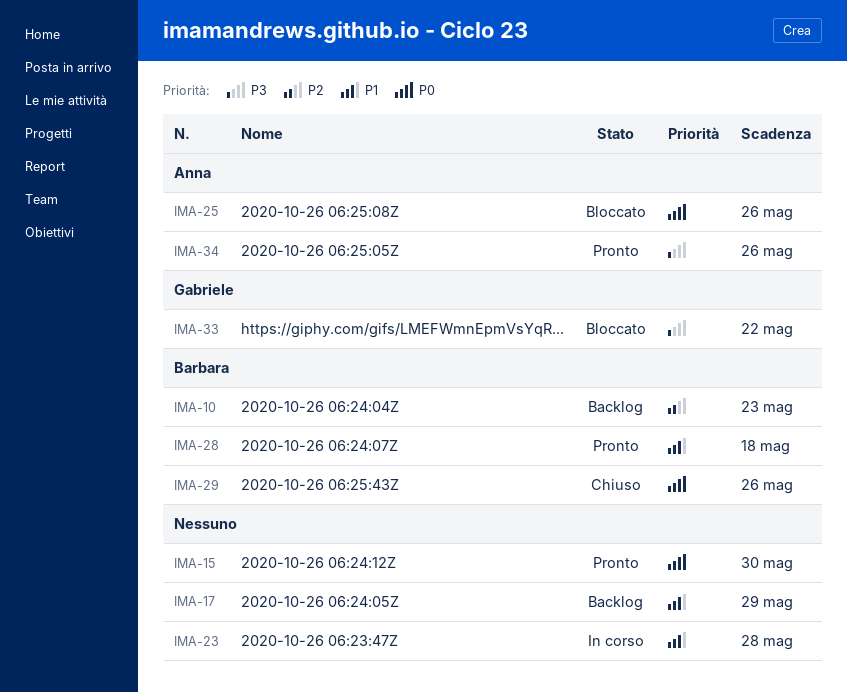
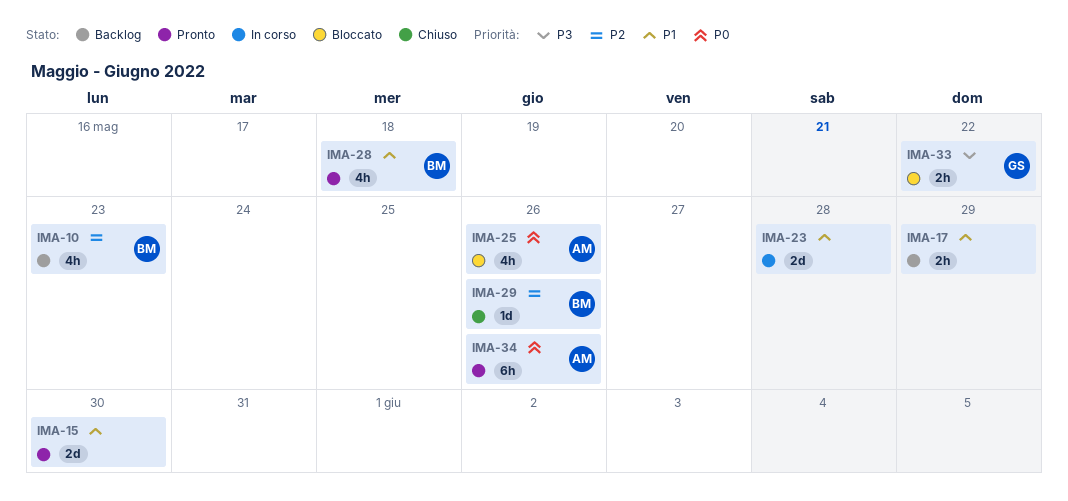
IMA-15, priority: P0 -> P1
IMA-29, priority: P0 -> P2
IMA-34, priority: P3 -> P0

